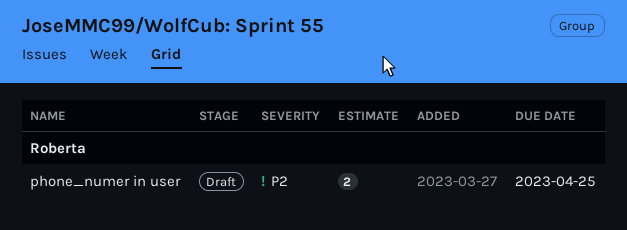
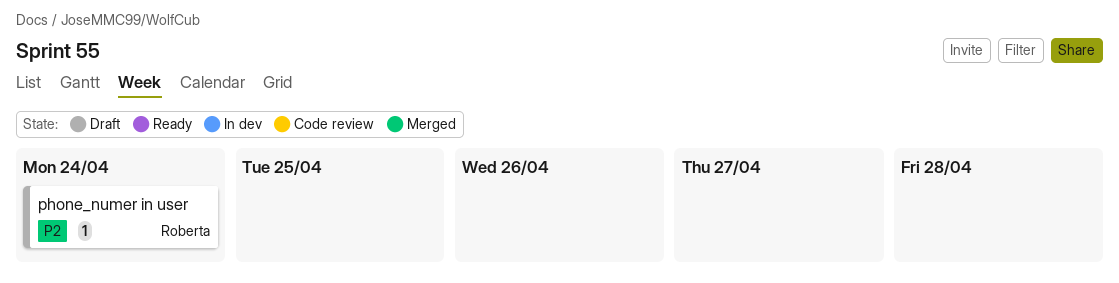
phone_numer in user, estimate: 2 -> 1
phone_numer in user, due: Apr 25 -> Apr 24

